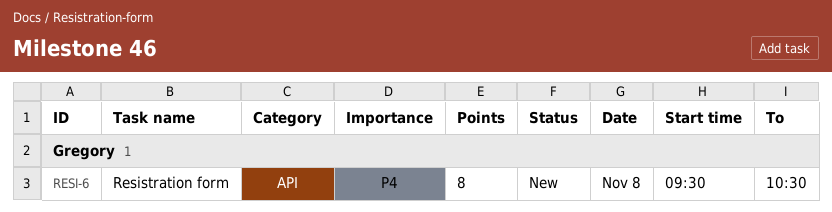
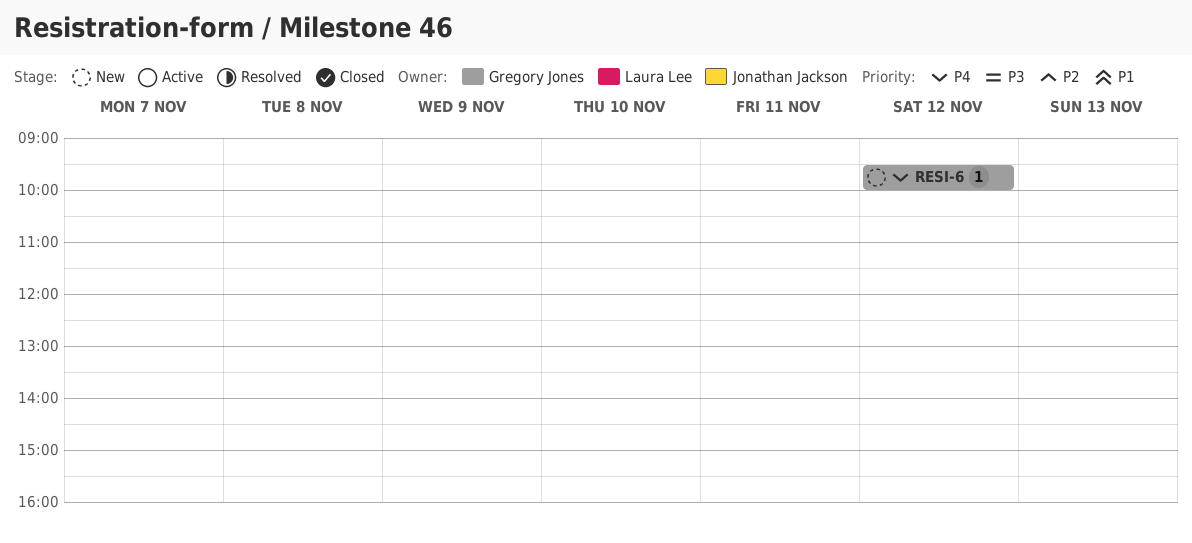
RESI-6, estimate: 8 -> 1
RESI-6, day: Nov 8 -> Nov 12
RESI-6, ends: 10:30 -> 10:00

